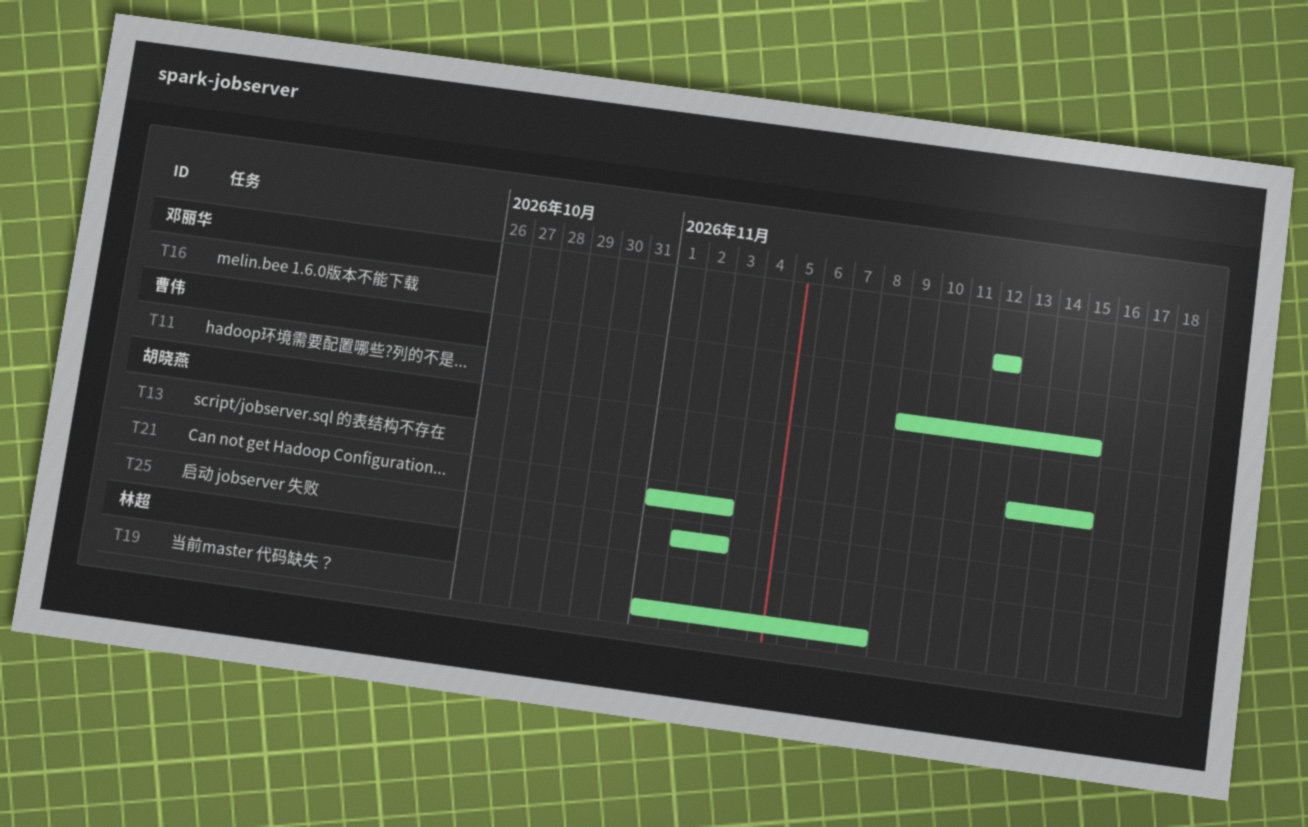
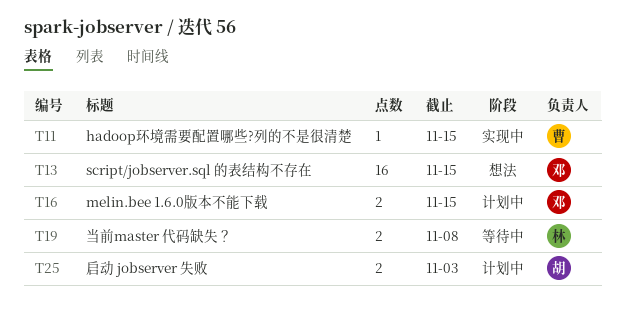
T13, owner: 胡晓燕 -> 邓丽华
T16, due: Nov 12 -> Nov 15
T21: present -> none

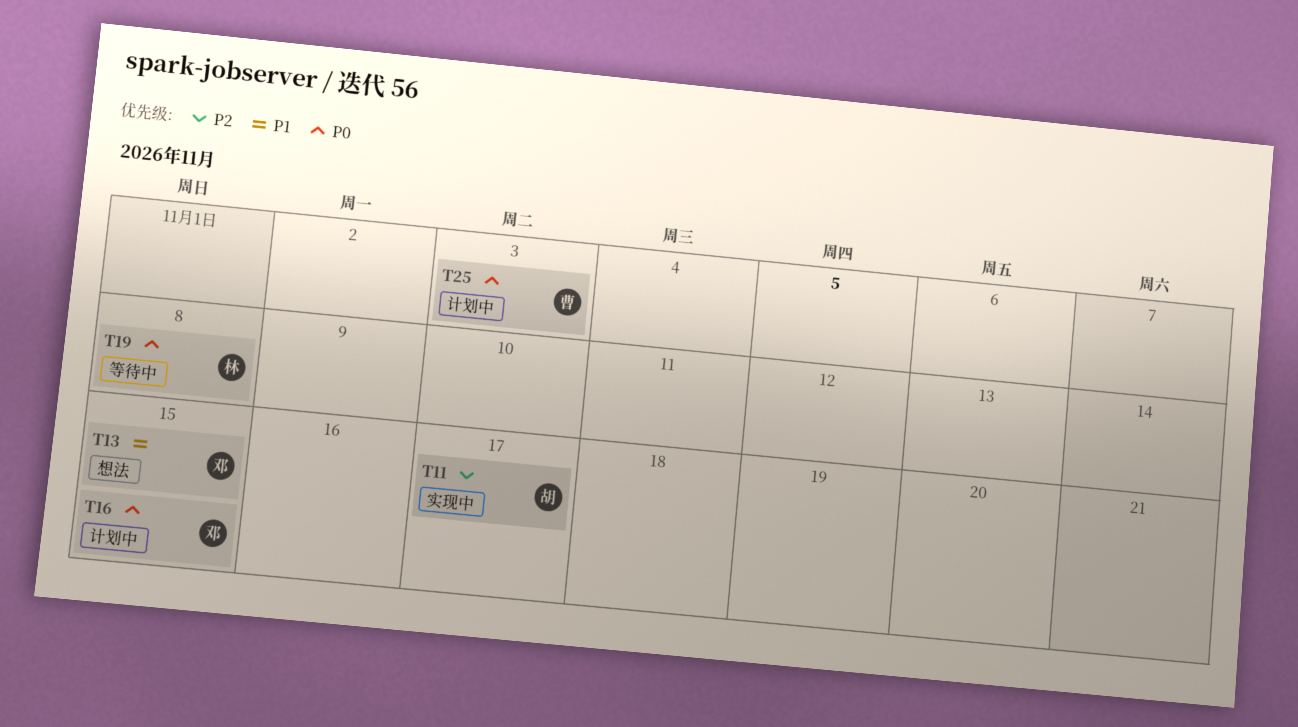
T11, owner: 曹 -> 胡
T11, due: Nov 15 -> Nov 17
T25, owner: 胡 -> 曹

